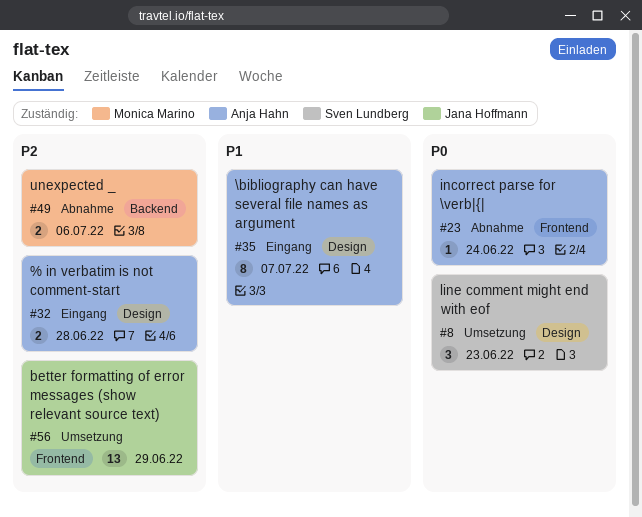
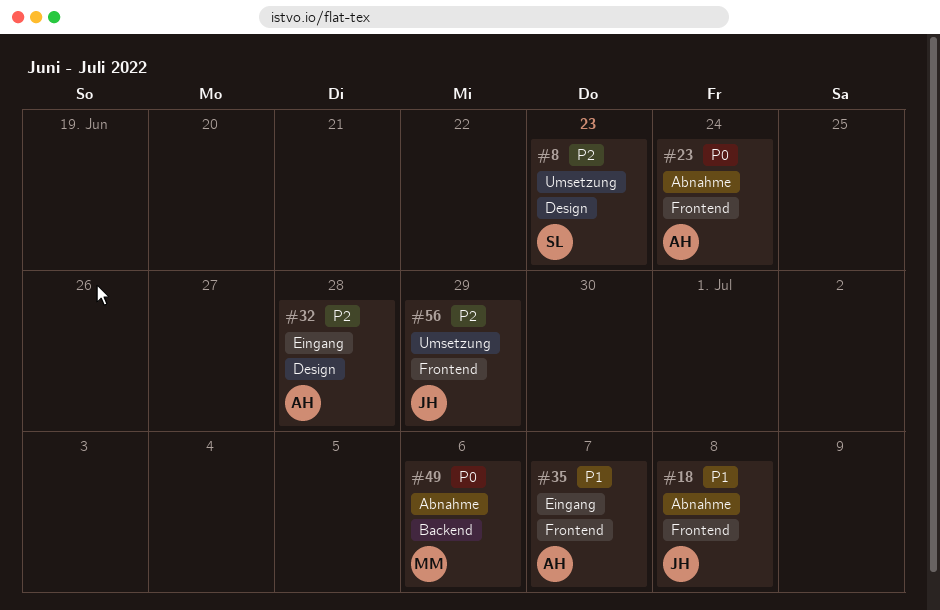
#8, priority: P0 -> P2
#18: none -> present
#35, label: Design -> Frontend
#49, priority: P2 -> P0

